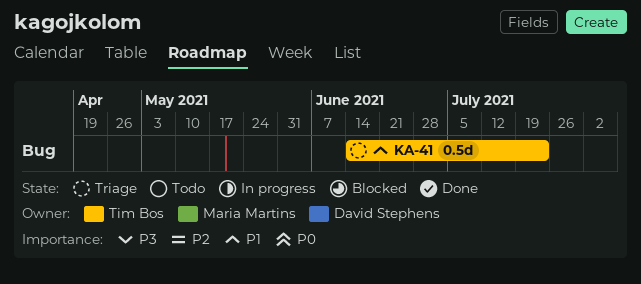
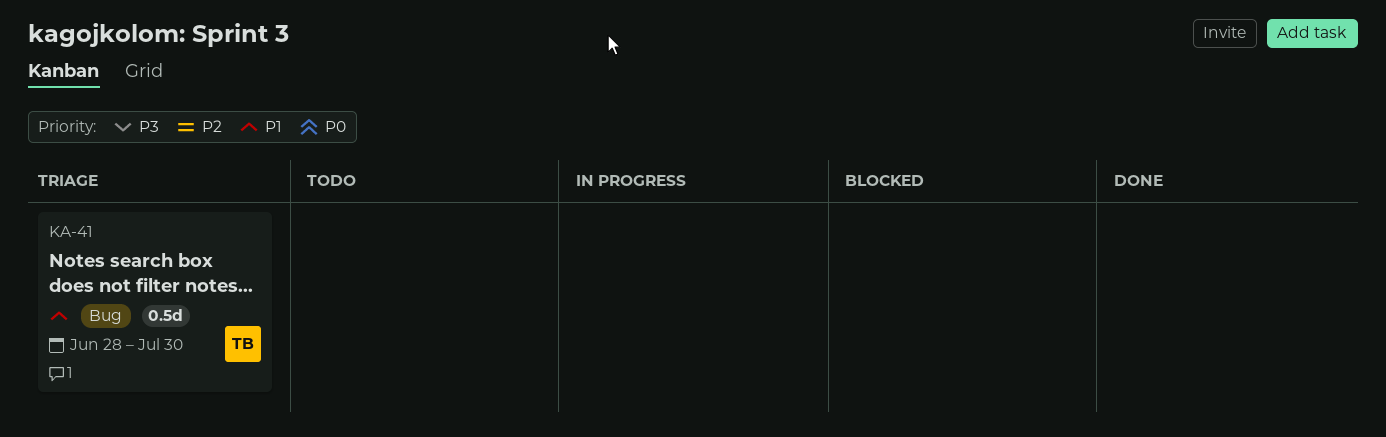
KA-41, start: Jun 14 -> Jun 28
KA-41, due: Jul 23 -> Jul 30

